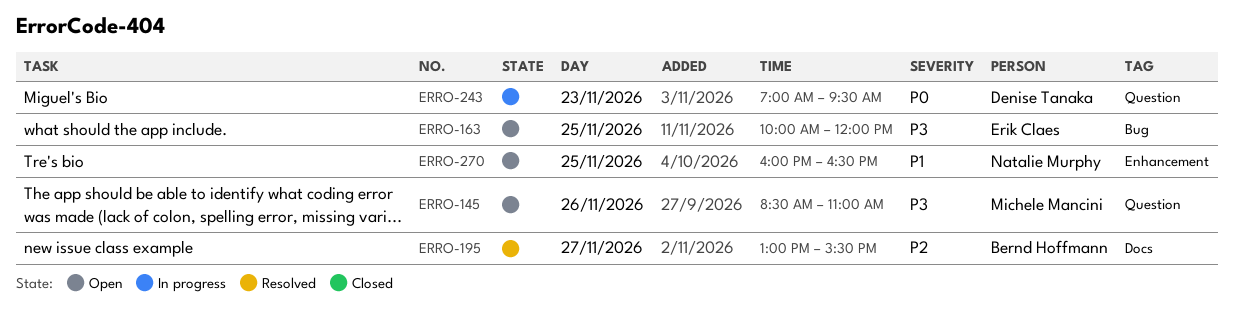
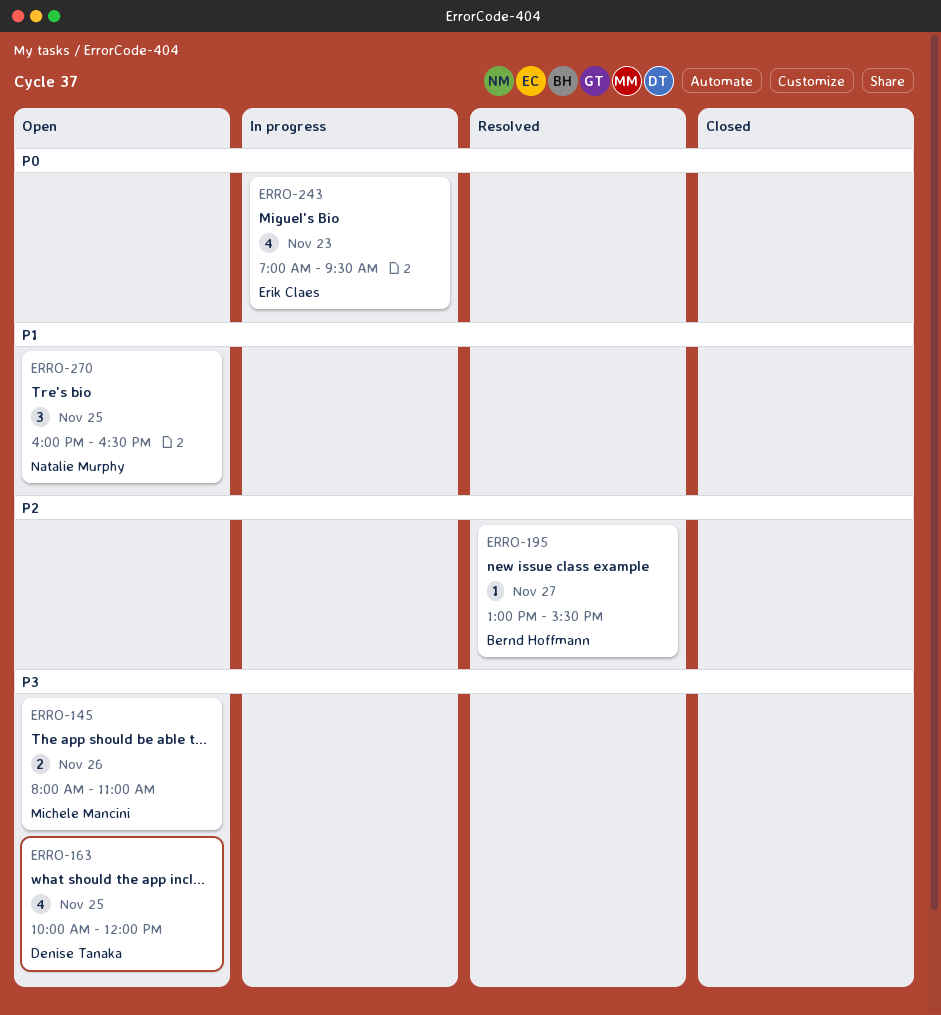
ERRO-145, begins: 08:30 -> 08:00
ERRO-163, owner: Erik Claes -> Denise Tanaka
ERRO-243, owner: Denise Tanaka -> Erik Claes

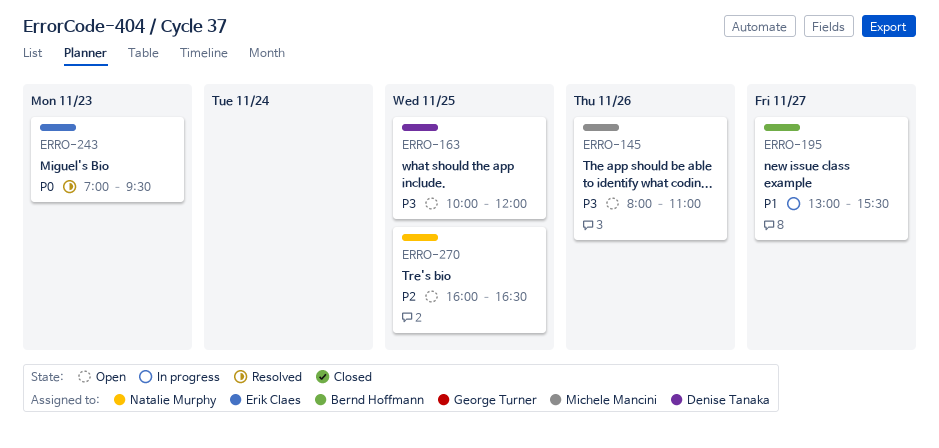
ERRO-195, status: Resolved -> In progress
ERRO-195, priority: P2 -> P1
ERRO-243, status: In progress -> Resolved
ERRO-270, priority: P1 -> P2

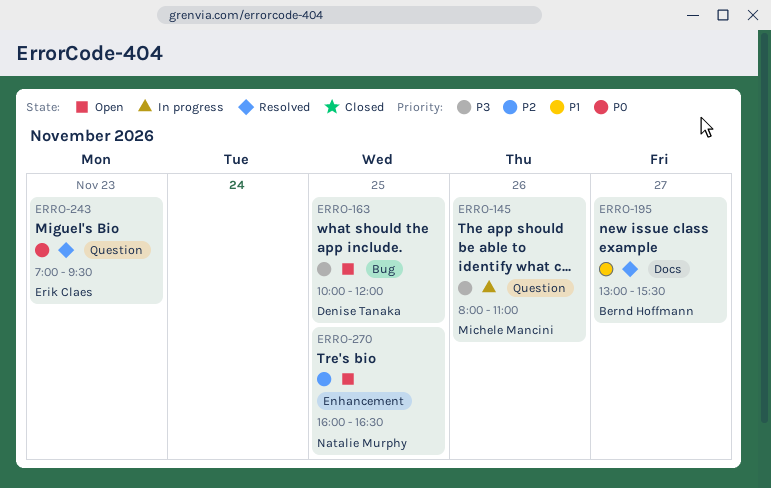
ERRO-145, status: Open -> In progress
ERRO-195, status: In progress -> Resolved

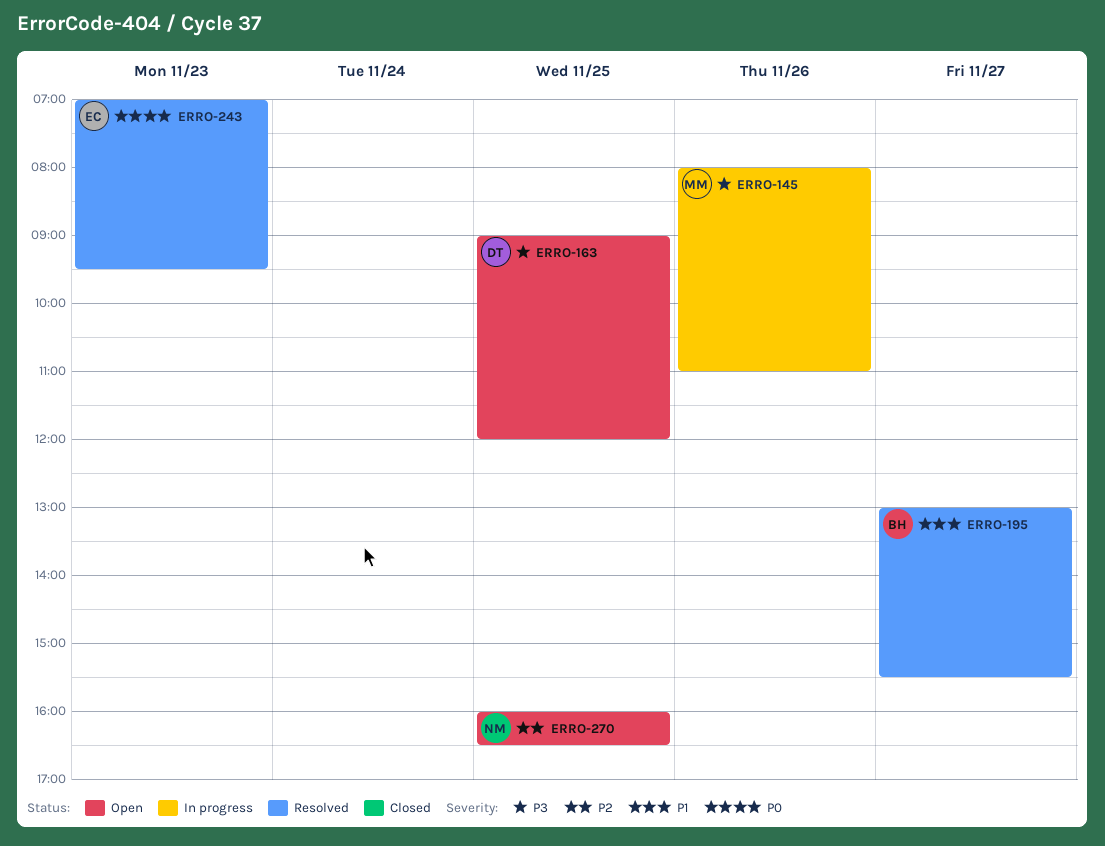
ERRO-163, begins: 10:00 -> 09:00

